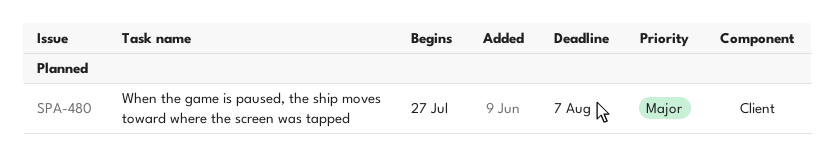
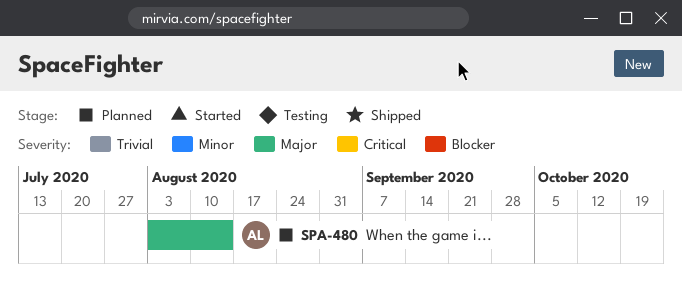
SPA-480, start: Jul 27 -> Aug 3
SPA-480, due: Aug 7 -> Aug 14

